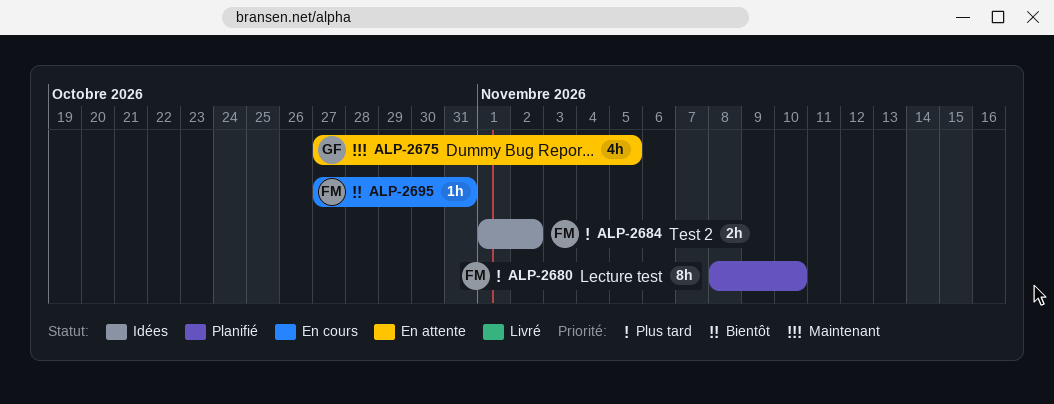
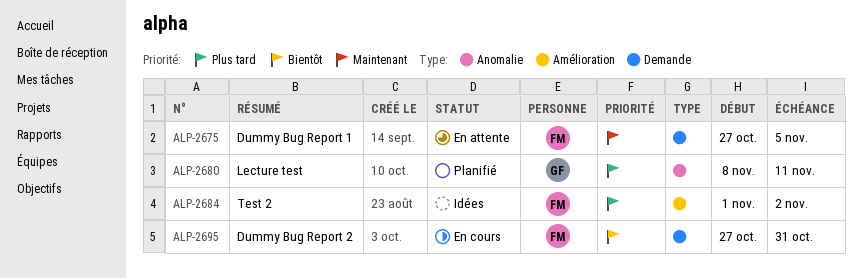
ALP-2675, owner: GF -> FM
ALP-2680, owner: FM -> GF
ALP-2680, due: Nov 10 -> Nov 11

